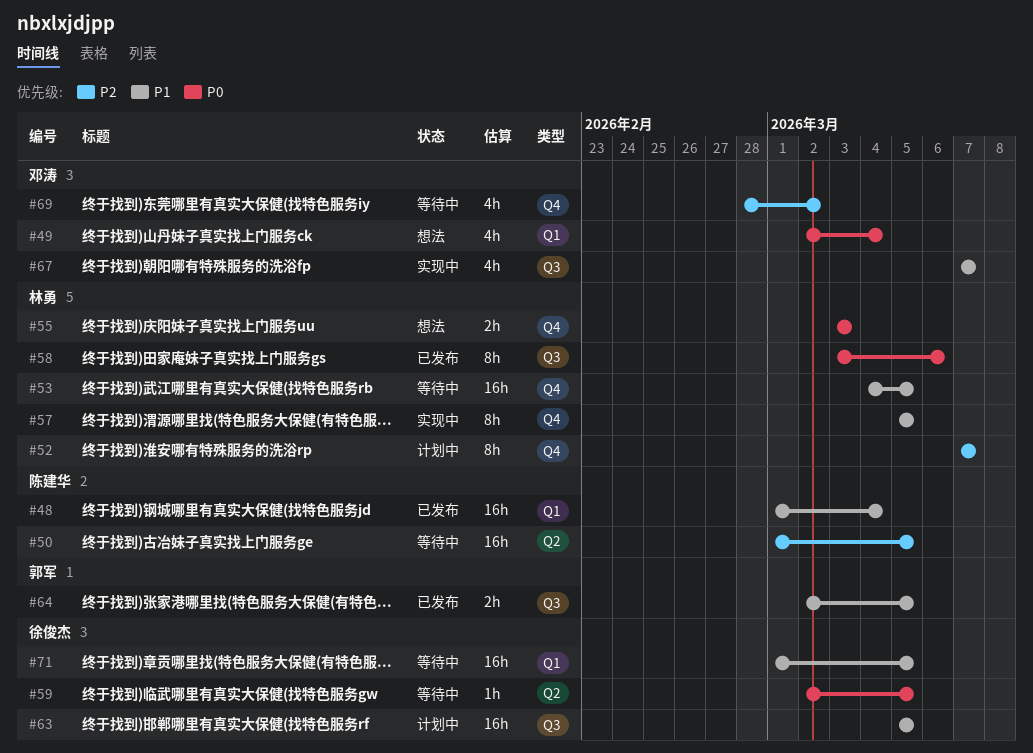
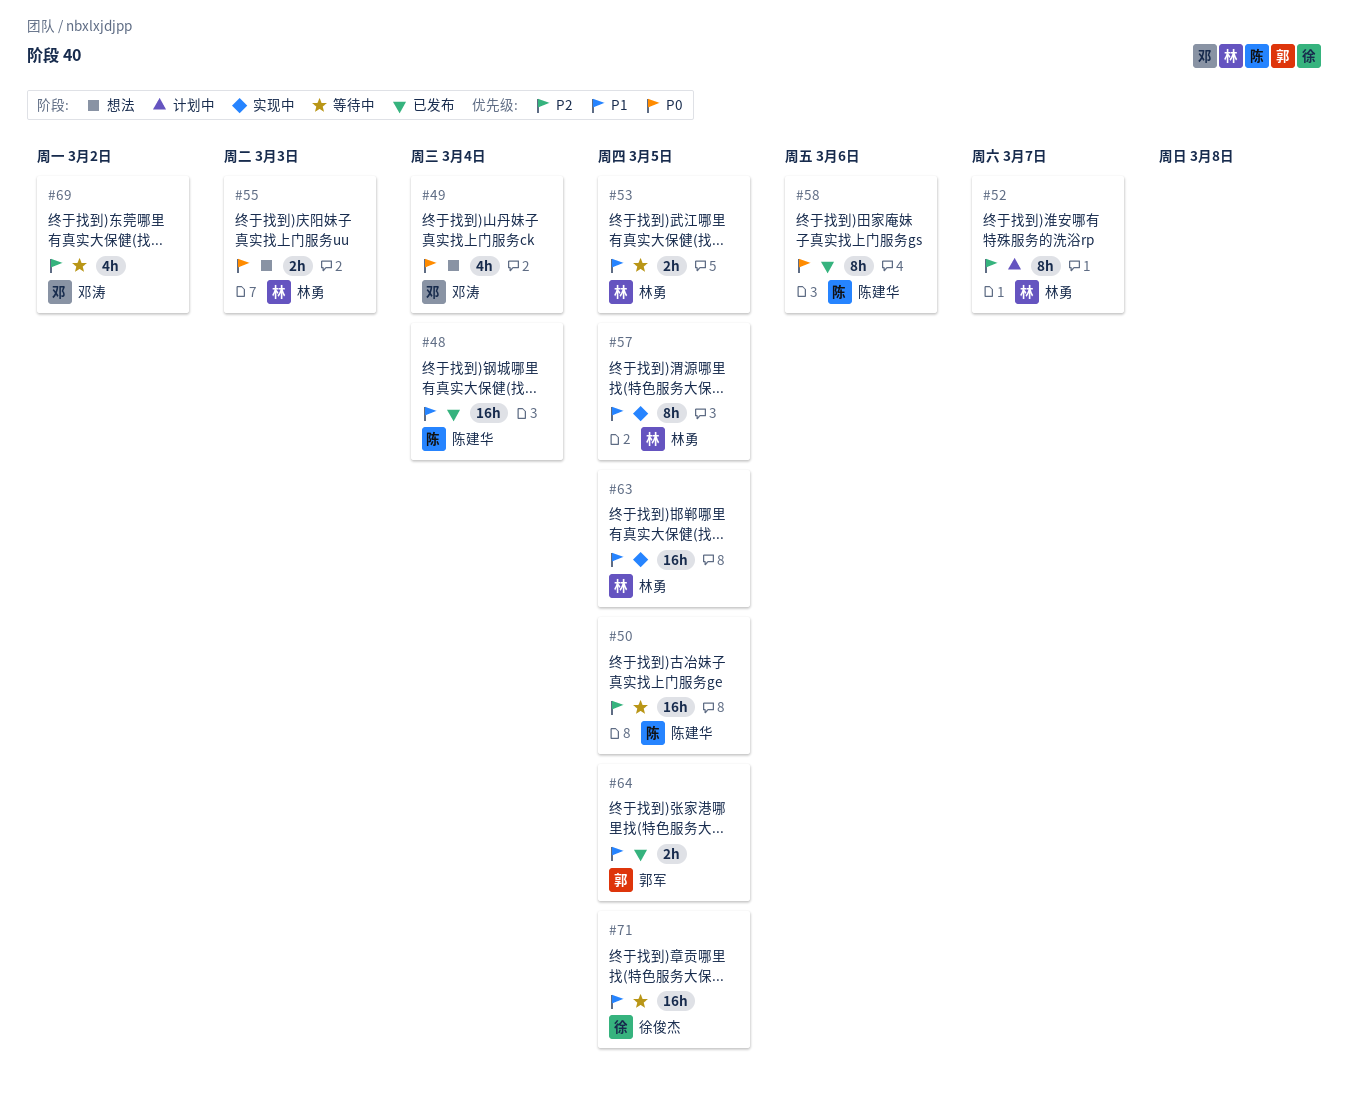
#53, estimate: 16h -> 2h
#58, owner: 林勇 -> 陈建华
#59: present -> none
#63, status: 计划中 -> 实现中
#63, owner: 徐俊杰 -> 林勇
#67: present -> none

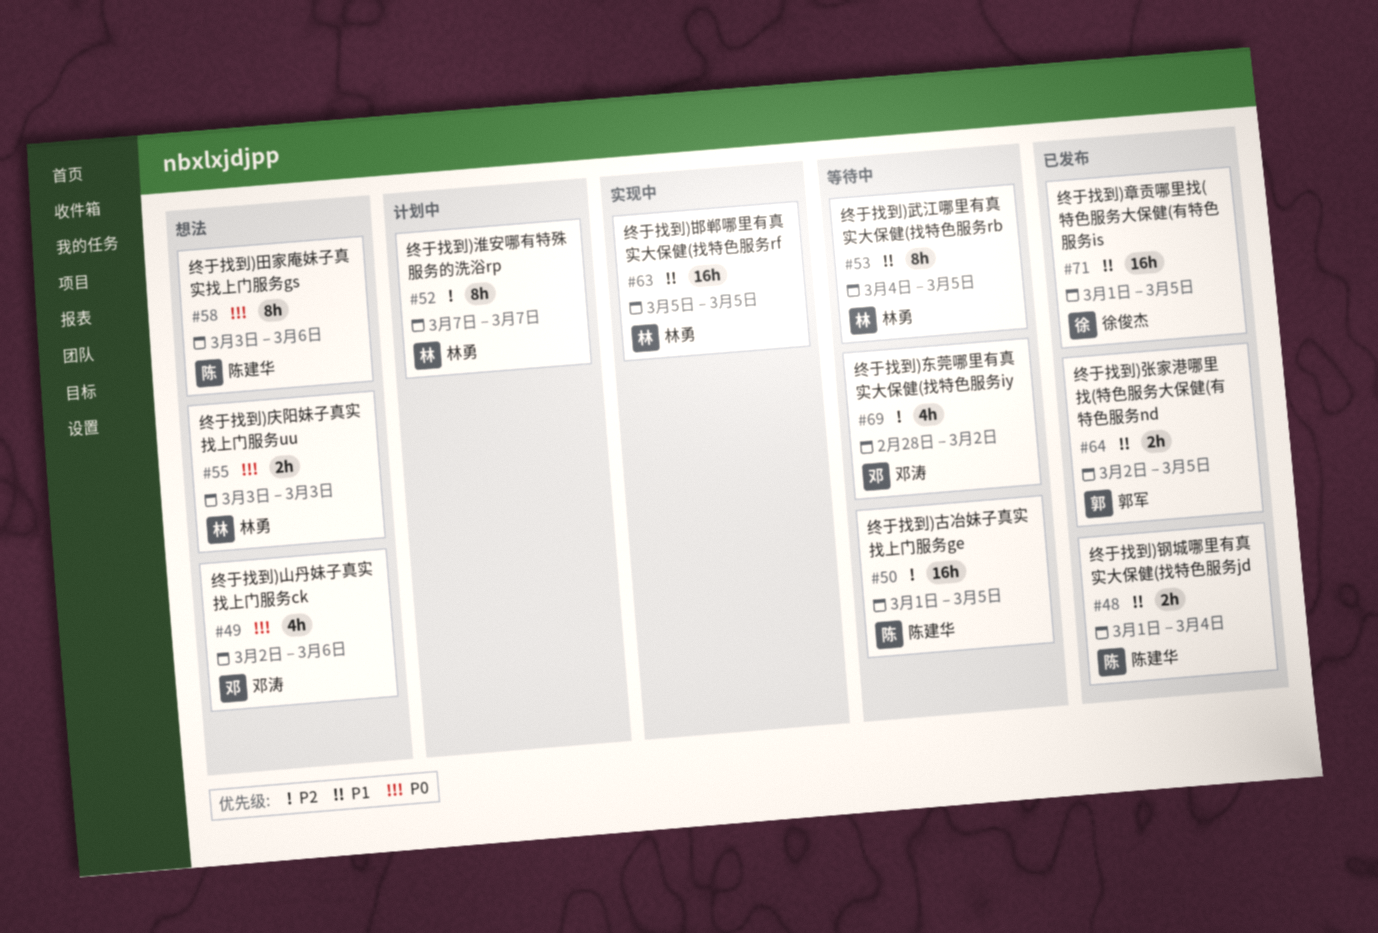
#48, estimate: 16h -> 2h
#49, due: Mar 4 -> Mar 6
#53, estimate: 2h -> 8h
#57: present -> none
#58, status: 已发布 -> 想法
#71, status: 等待中 -> 已发布

